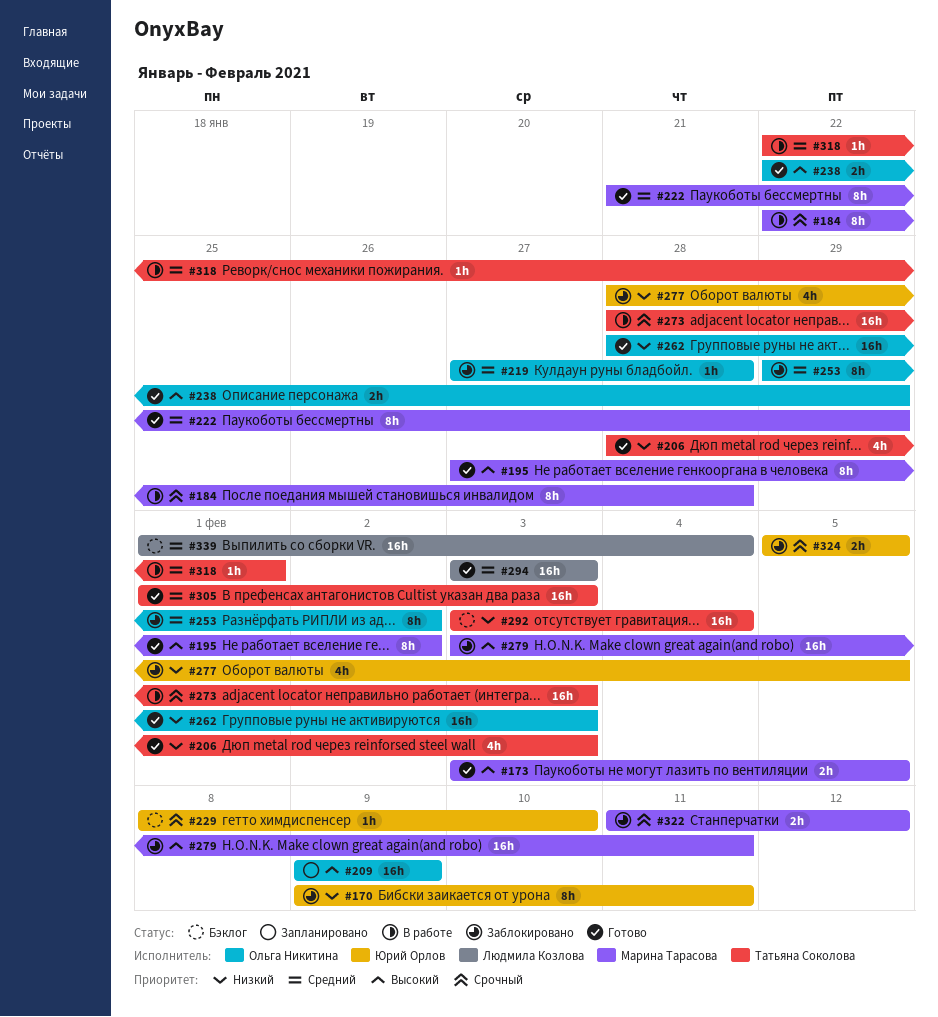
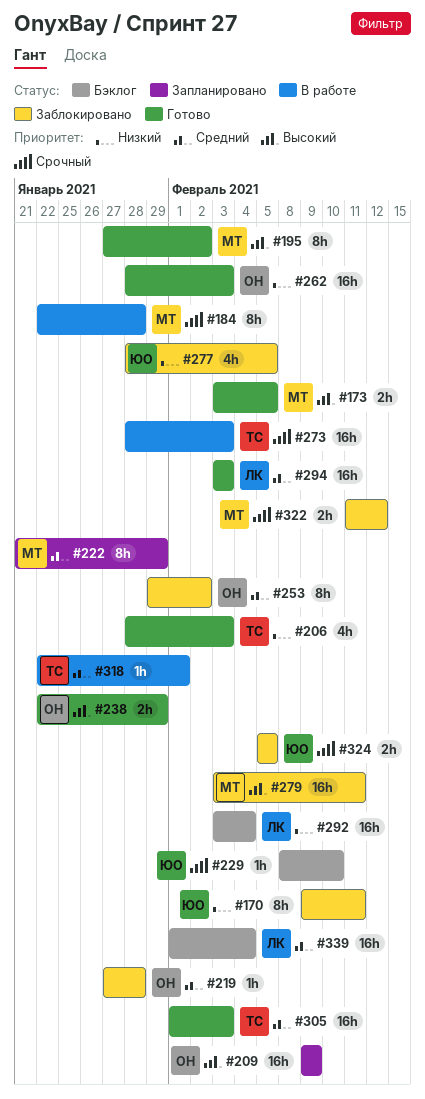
#222, status: Готово -> Запланировано
#292, owner: Татьяна Соколова -> Людмила Козлова

